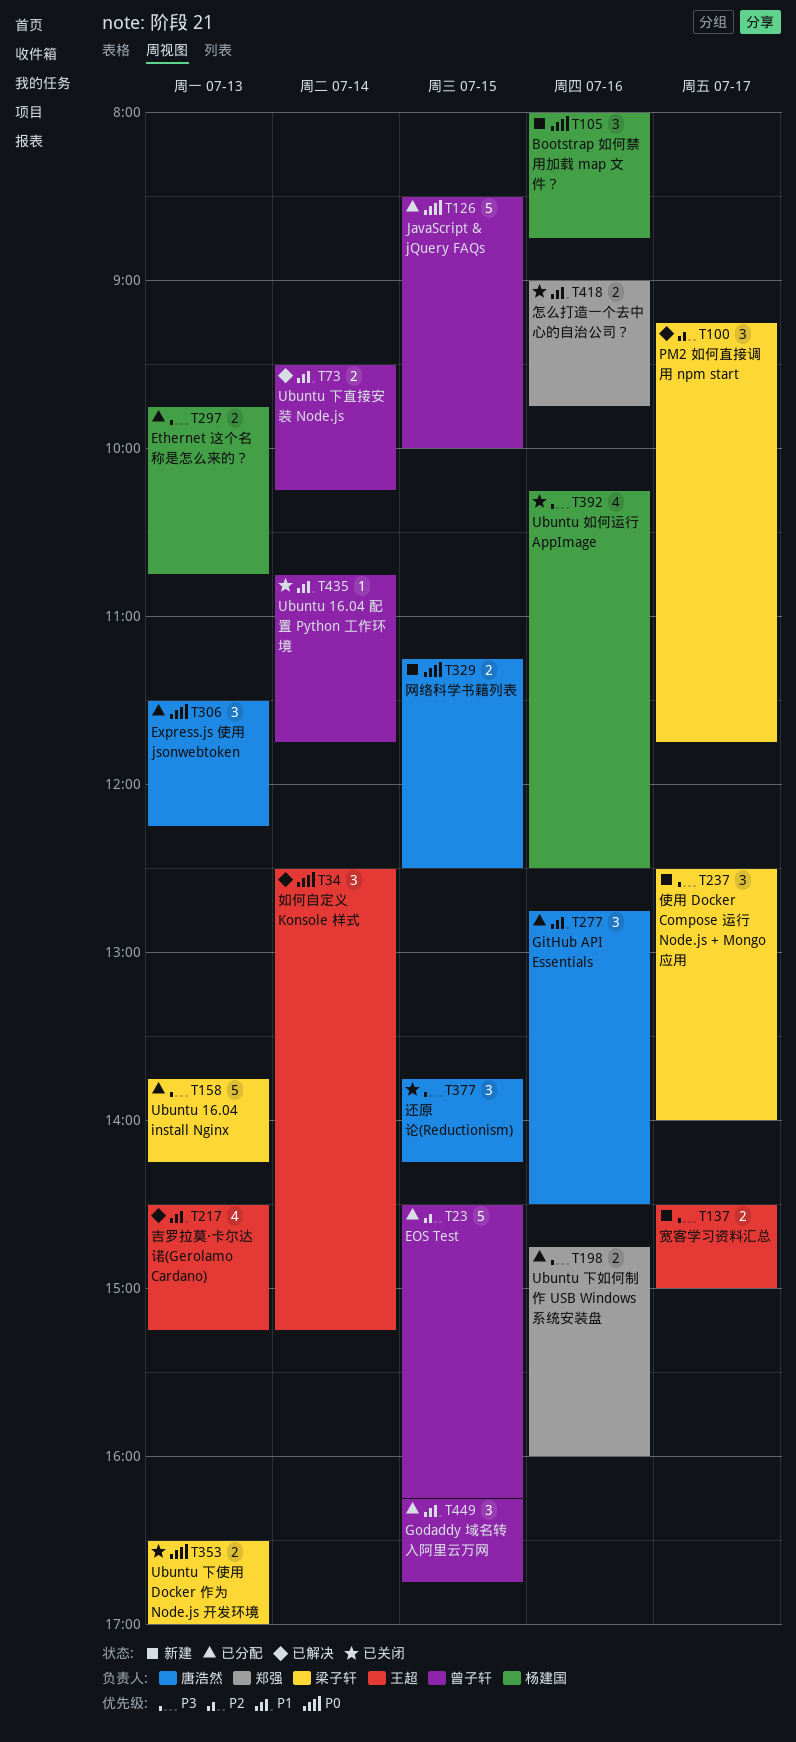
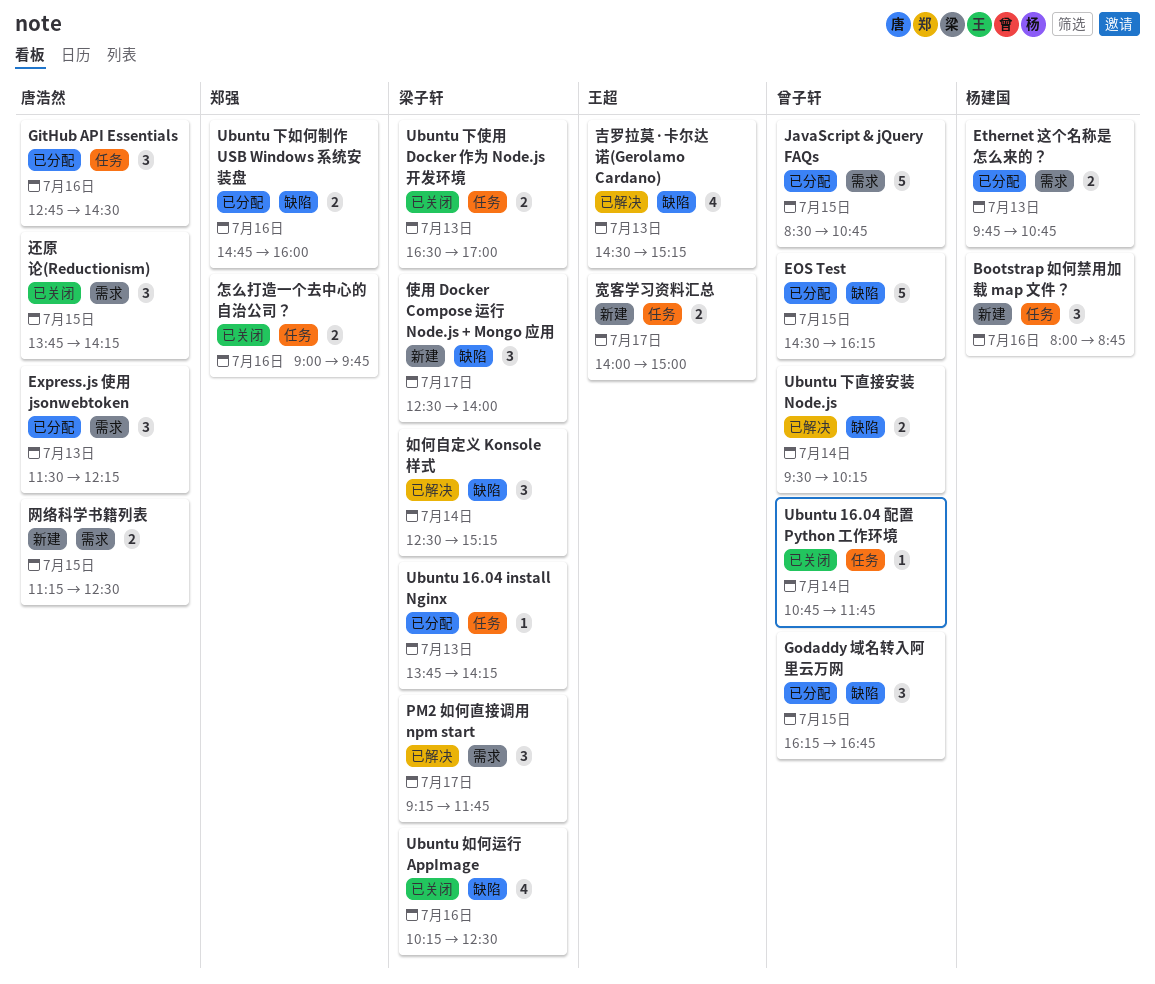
JavaScript & jQuery FAQs, ends: 10:00 -> 10:45
Ubuntu 16.04 install Nginx, estimate: 5 -> 1
Ubuntu 如何运行 AppImage, owner: 杨建国 -> 梁子轩
如何自定义 Konsole 样式, owner: 王超 -> 梁子轩
宽客学习资料汇总, begins: 14:30 -> 14:00

